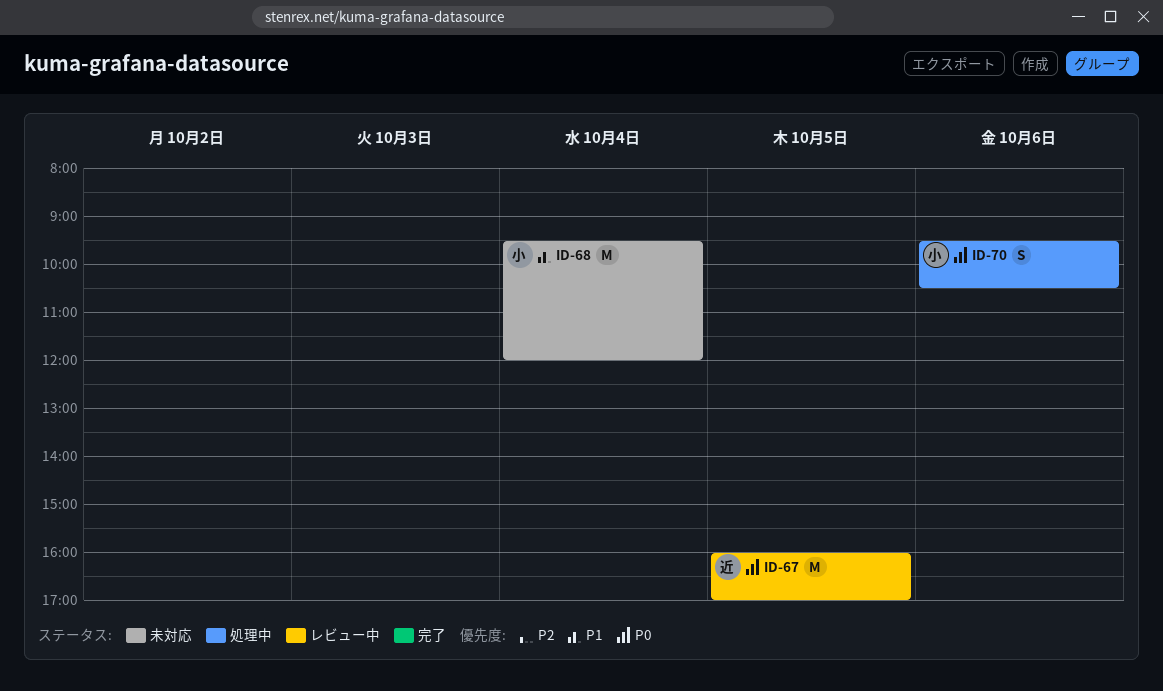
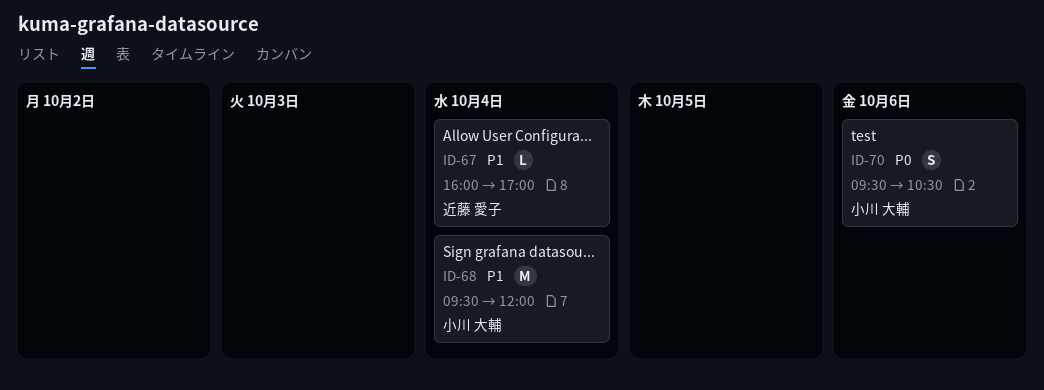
ID-67, priority: P0 -> P1
ID-67, estimate: M -> L
ID-67, day: Oct 5 -> Oct 4

